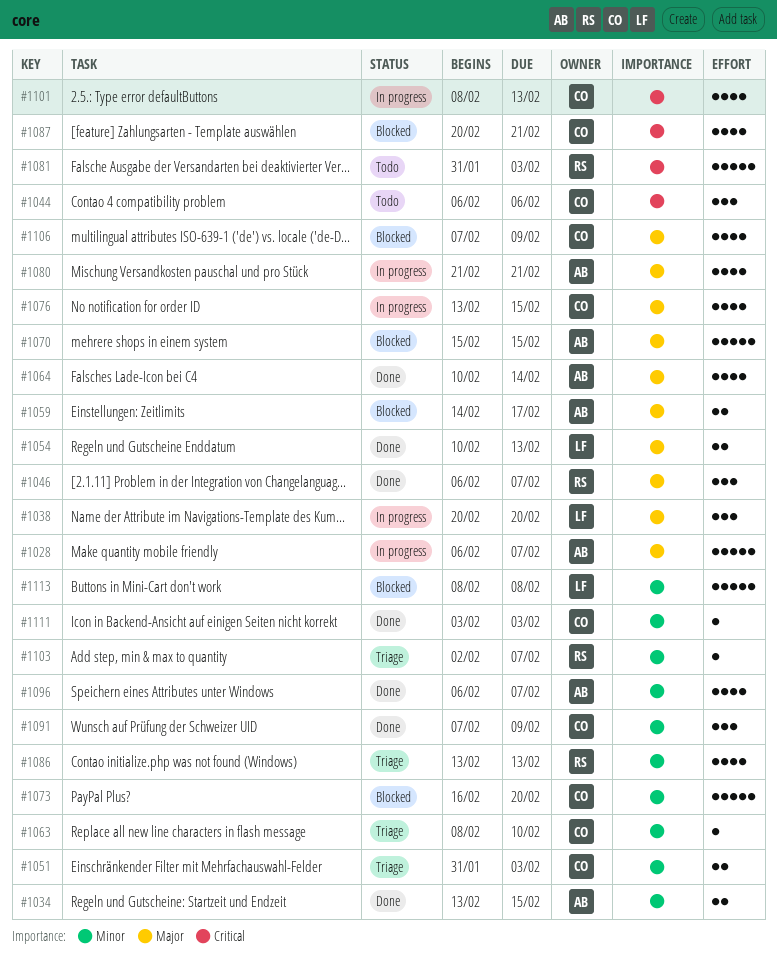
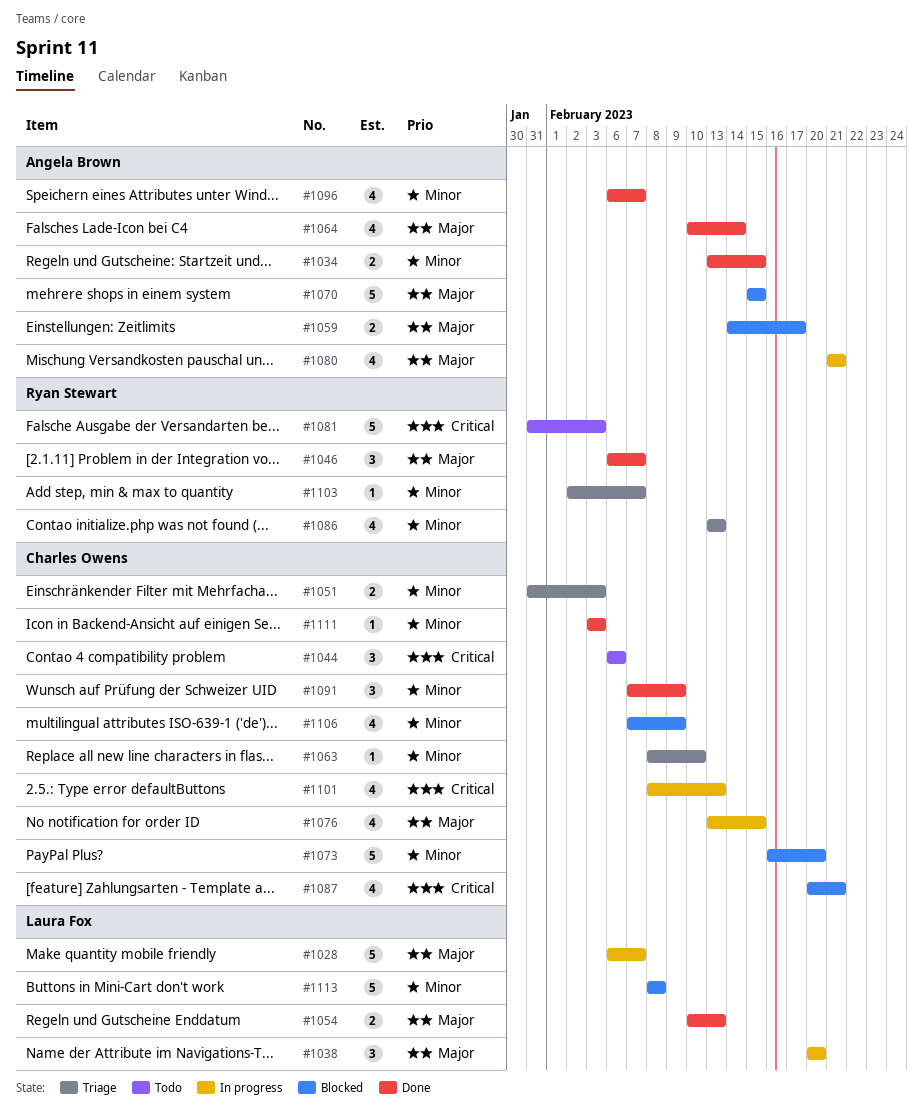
#1028, owner: Angela Brown -> Laura Fox
#1106, priority: Major -> Minor

